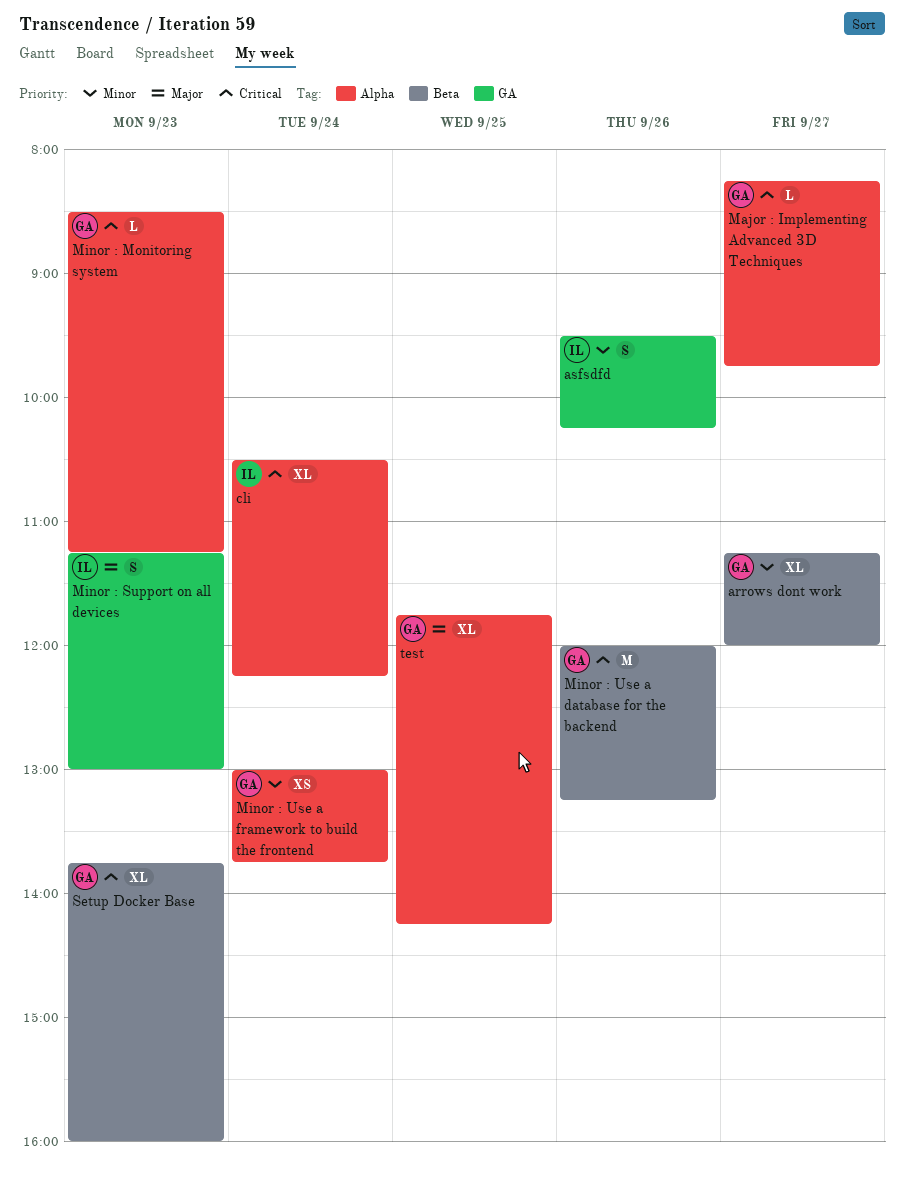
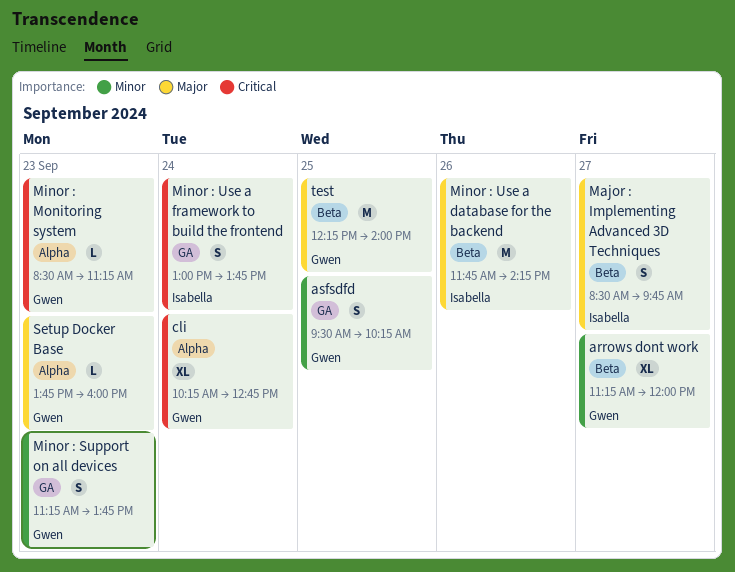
asfsdfd, owner: Isabella -> Gwen
asfsdfd, day: Sep 26 -> Sep 25
cli, owner: Isabella -> Gwen
cli, begins: 10:30 -> 10:15
cli, ends: 12:15 -> 12:45
Major : Implementing Advanced 3D Techniques, owner: Gwen -> Isabella
Major : Implementing Advanced 3D Techniques, priority: Critical -> Major
Major : Implementing Advanced 3D Techniques, label: Alpha -> Beta
Major : Implementing Advanced 3D Techniques, estimate: L -> S
Major : Implementing Advanced 3D Techniques, begins: 08:15 -> 08:30
Minor : Support on all devices, owner: Isabella -> Gwen
Minor : Support on all devices, priority: Major -> Minor
Minor : Support on all devices, ends: 13:00 -> 13:45
Minor : Use a database for the backend, owner: Gwen -> Isabella
Minor : Use a database for the backend, priority: Critical -> Major
Minor : Use a database for the backend, begins: 12:00 -> 11:45
Minor : Use a database for the backend, ends: 13:15 -> 14:15
Minor : Use a framework to build the frontend, owner: Gwen -> Isabella
Minor : Use a framework to build the frontend, priority: Minor -> Critical
Minor : Use a framework to build the frontend, label: Alpha -> GA
Minor : Use a framework to build the frontend, estimate: XS -> S
Setup Docker Base, priority: Critical -> Major
Setup Docker Base, label: Beta -> Alpha
Setup Docker Base, estimate: XL -> L
test, label: Alpha -> Beta
test, estimate: XL -> M
test, begins: 11:45 -> 12:15
test, ends: 14:15 -> 14:00

